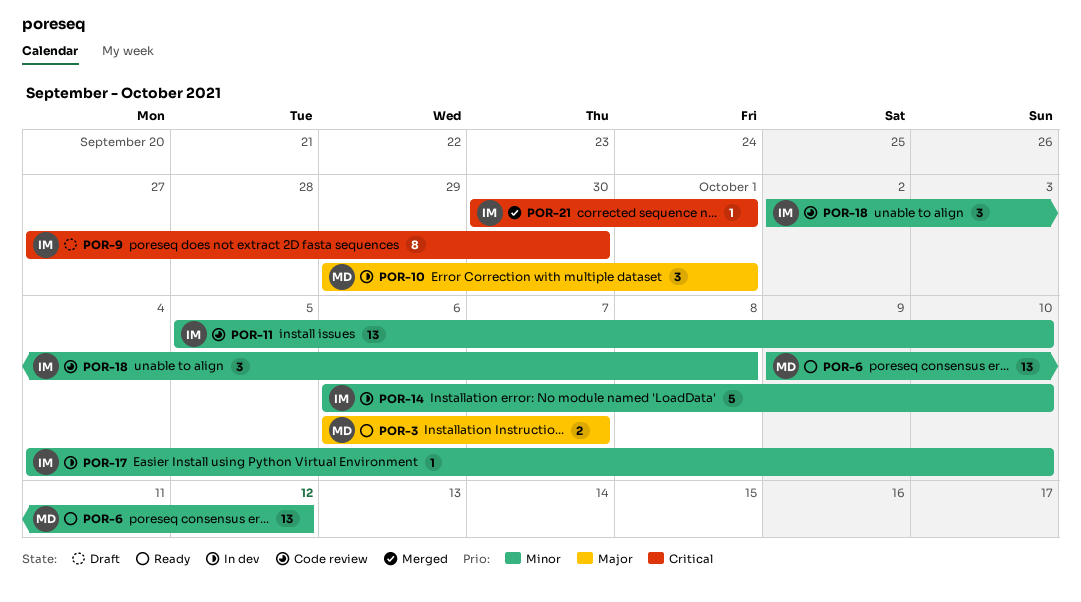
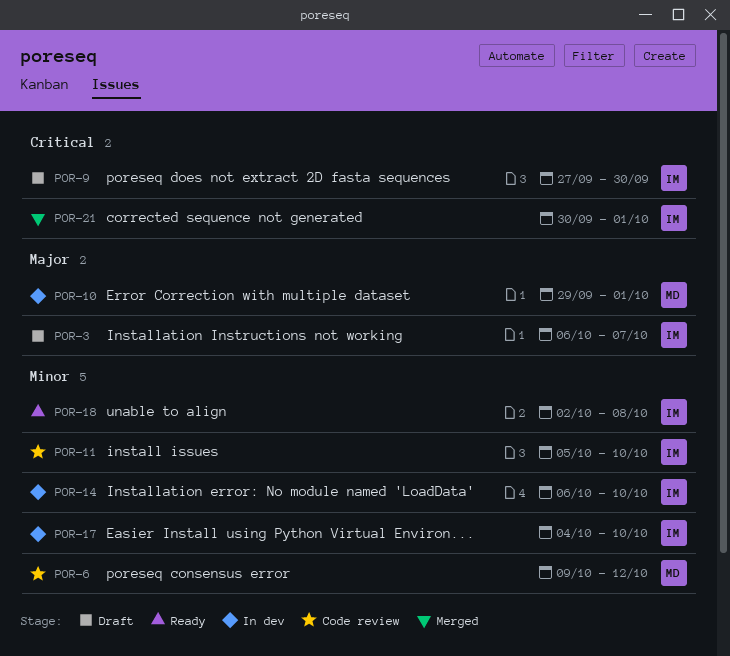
POR-3, status: Ready -> Draft
POR-3, owner: MD -> IM
POR-6, status: Ready -> Code review
POR-18, status: Code review -> Ready

